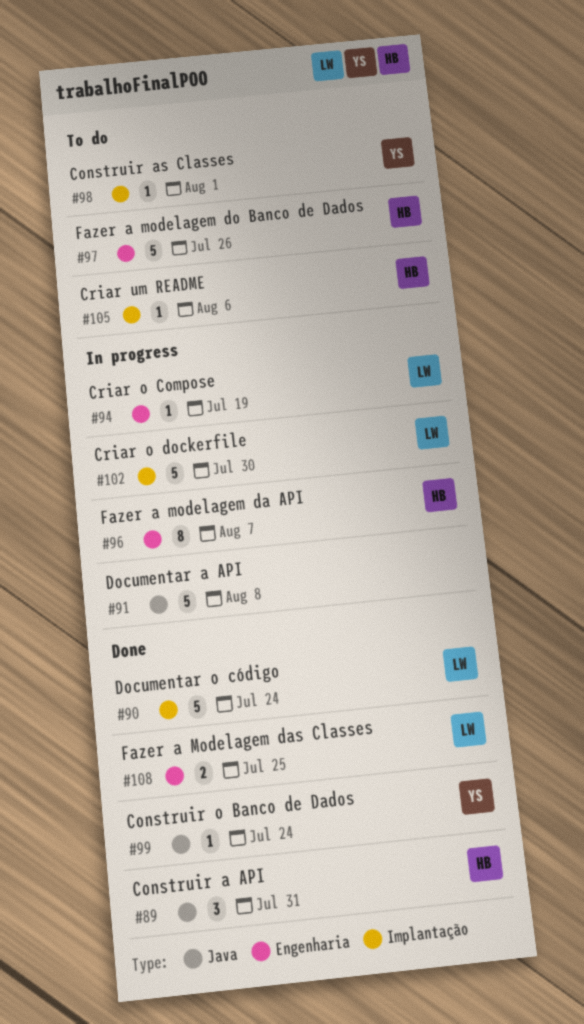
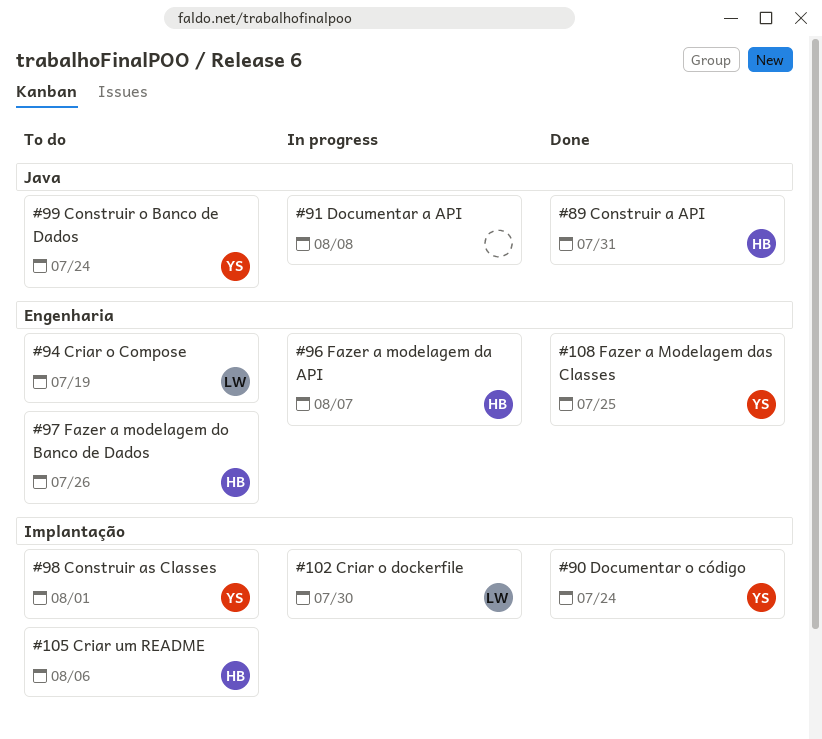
#90, owner: LW -> YS
#94, status: In progress -> To do
#99, status: Done -> To do
#108, owner: LW -> YS

